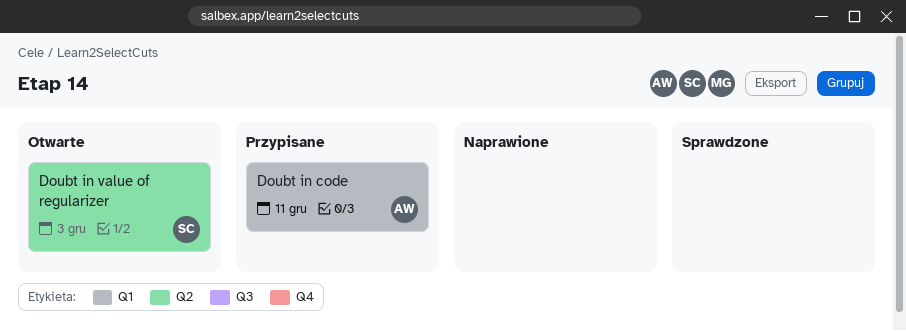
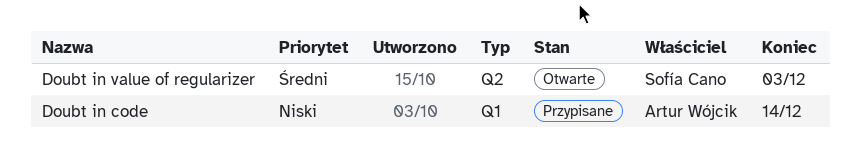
Doubt in code, due: Dec 11 -> Dec 14

